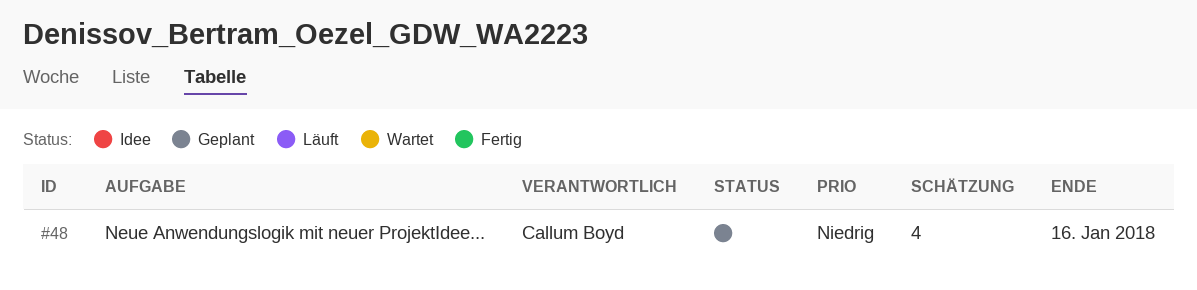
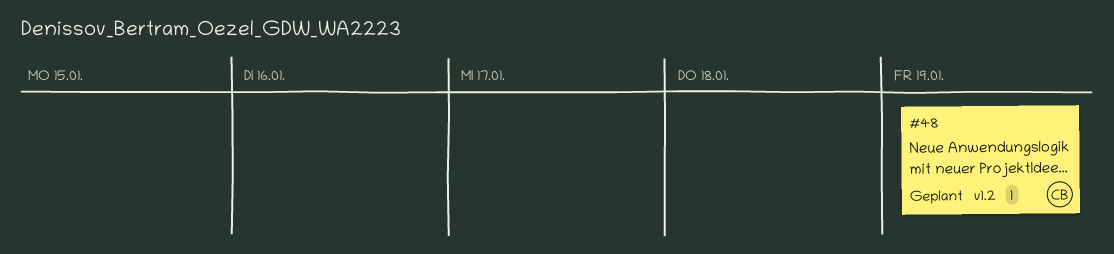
#48, estimate: 4 -> 1
#48, due: Jan 16 -> Jan 19

